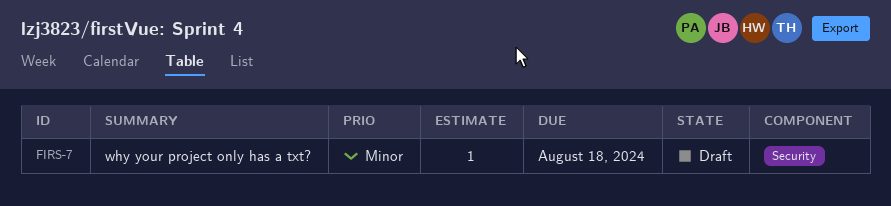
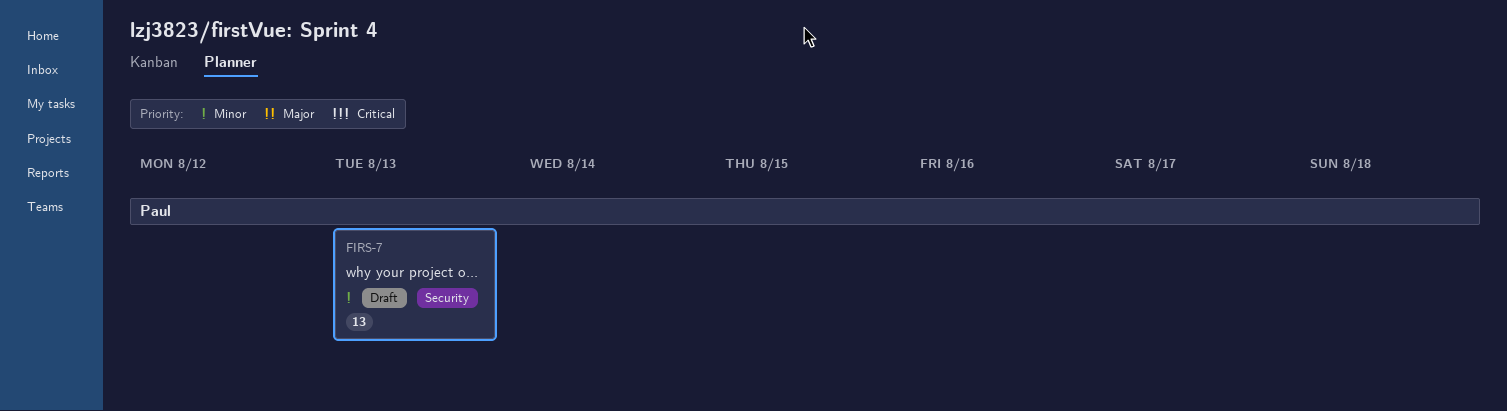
FIRS-7, estimate: 1 -> 13
FIRS-7, due: Aug 18 -> Aug 13

